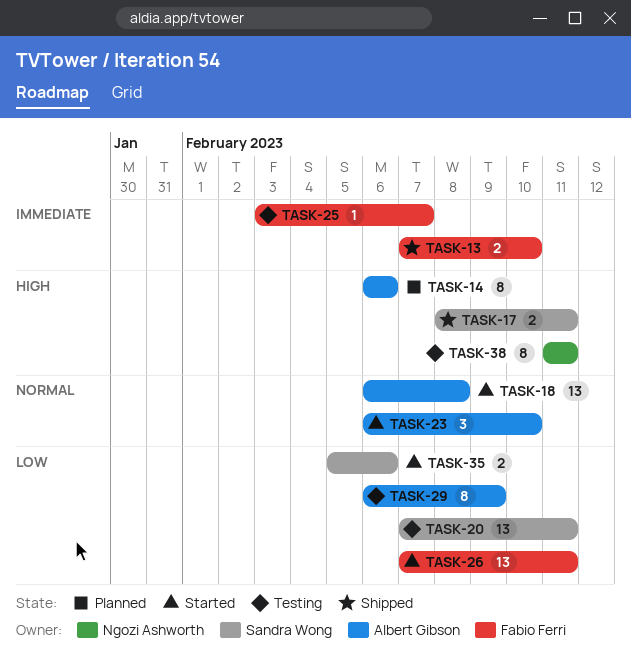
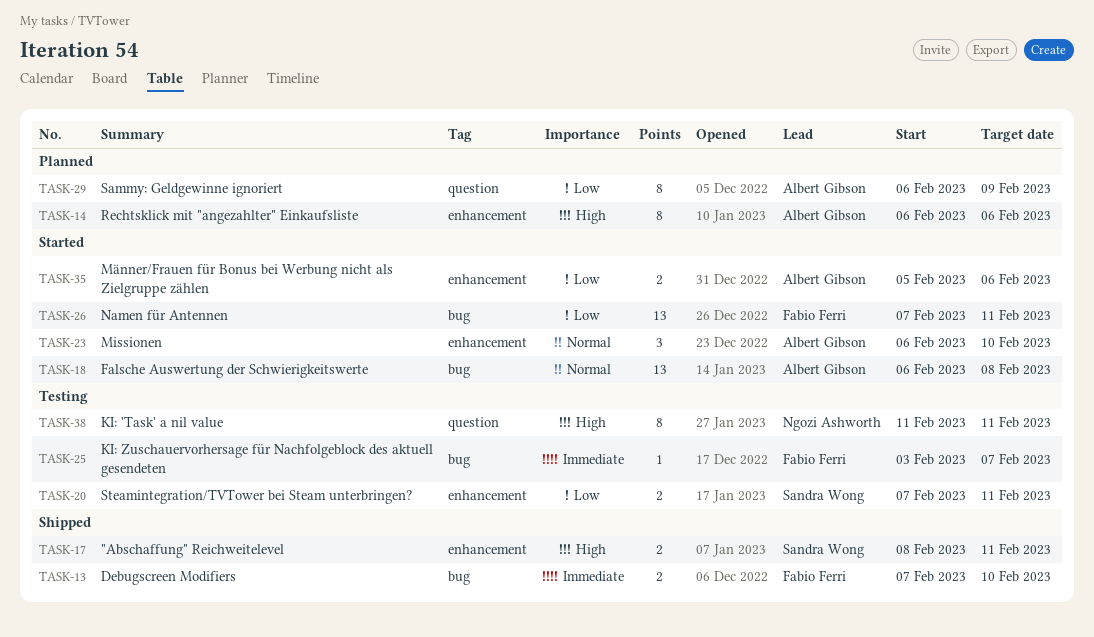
TASK-20, estimate: 13 -> 2
TASK-29, status: Testing -> Planned
TASK-35, owner: Sandra Wong -> Albert Gibson

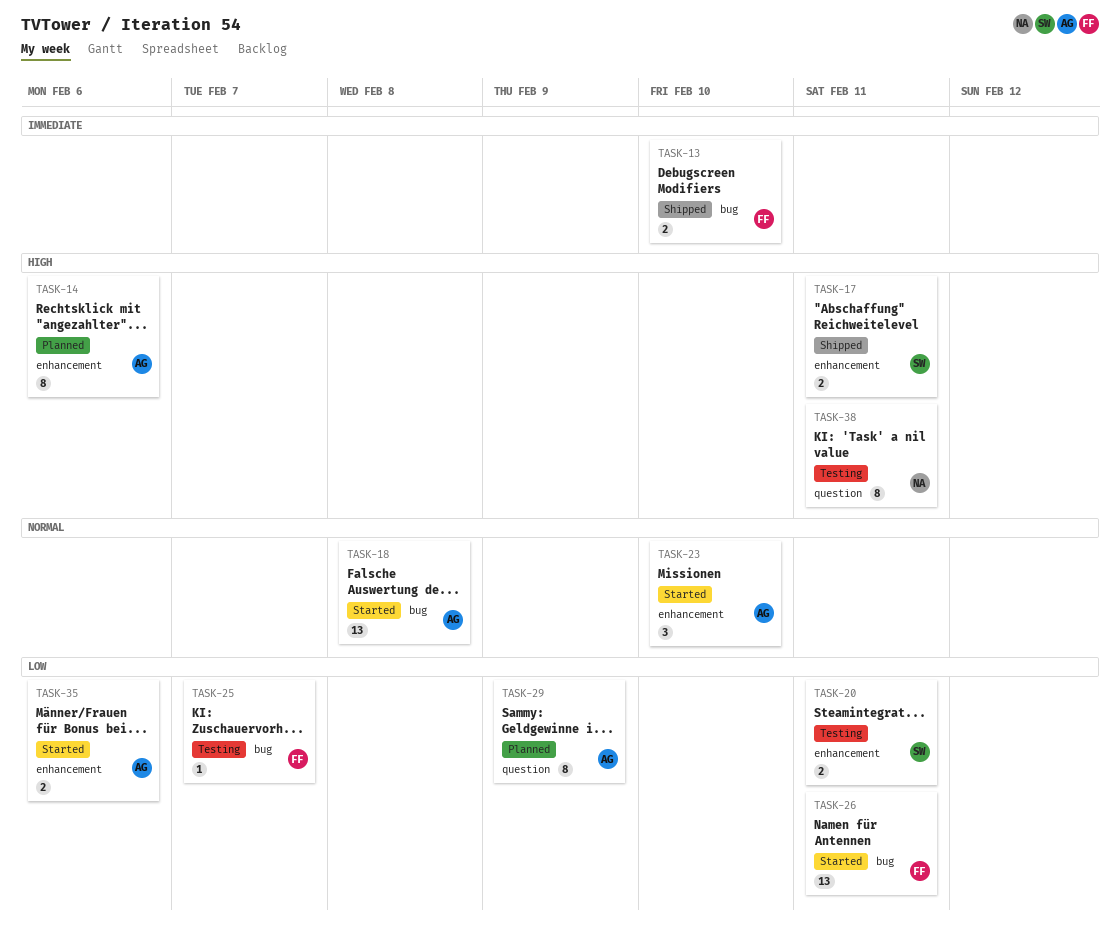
TASK-25, priority: Immediate -> Low

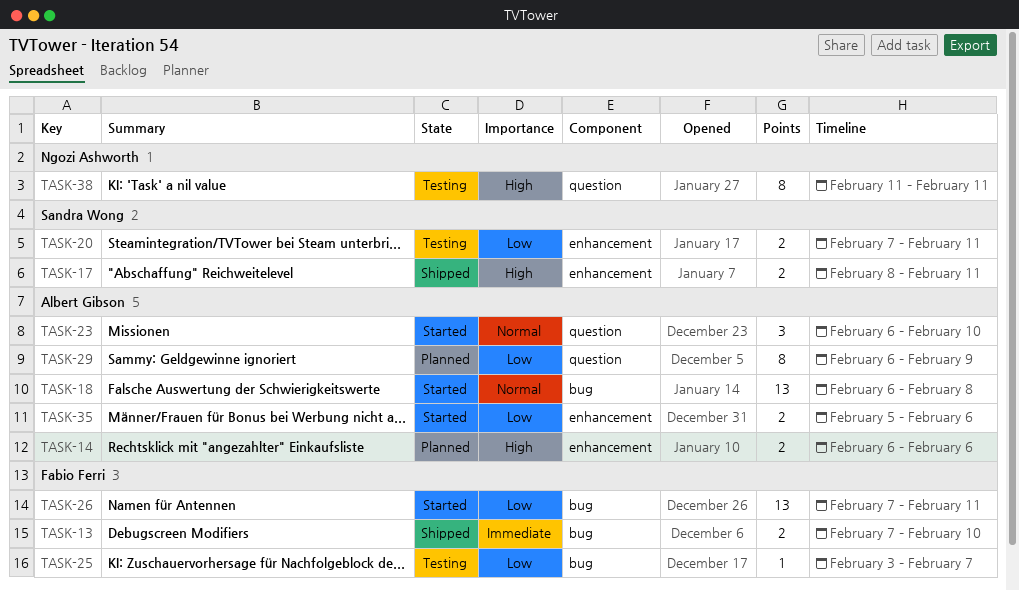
TASK-14, estimate: 8 -> 2
TASK-23, label: enhancement -> question

